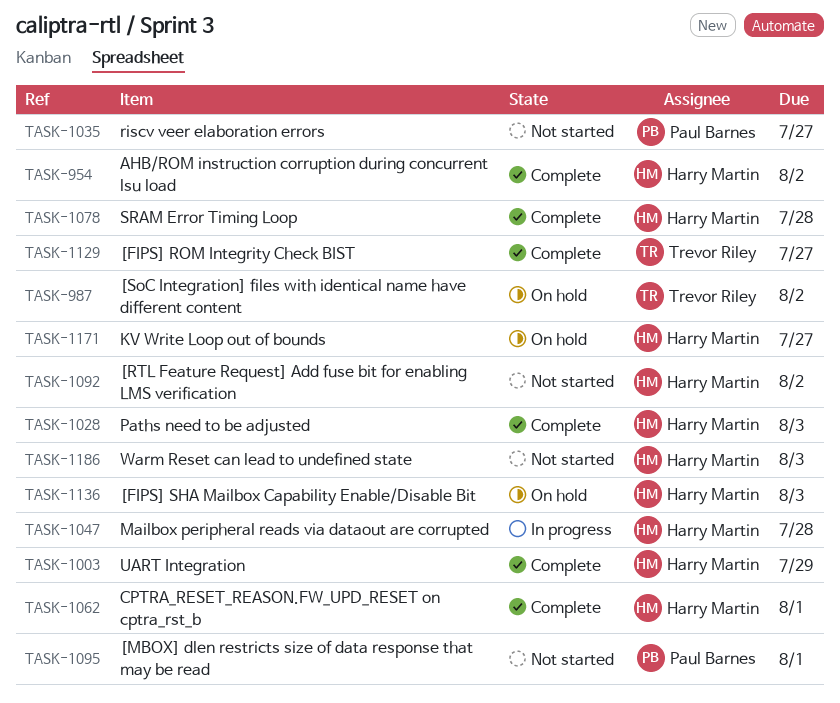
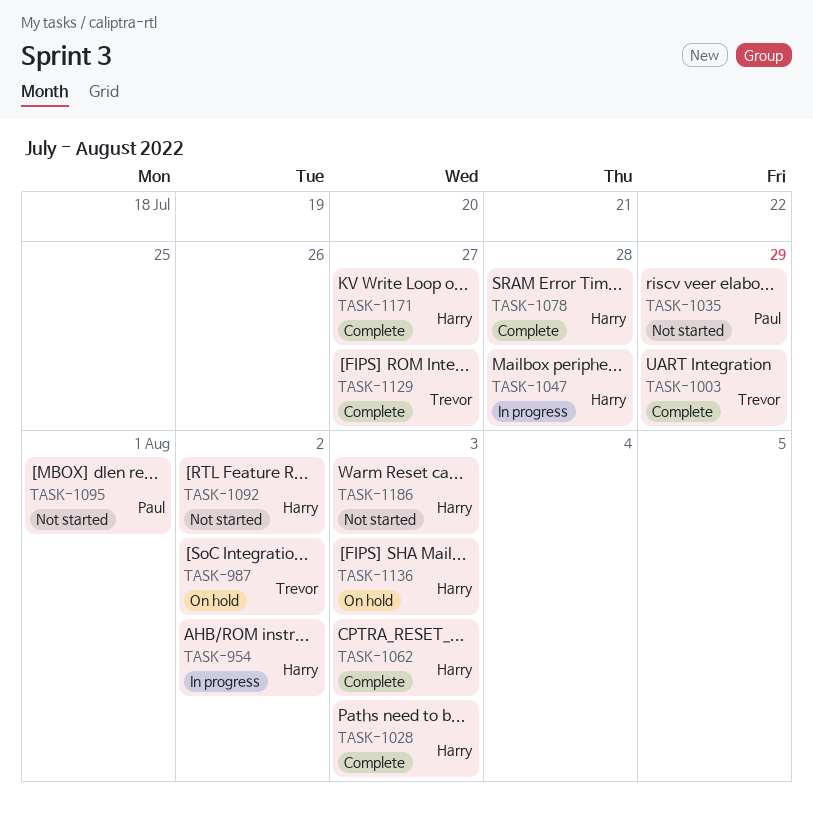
TASK-954, status: Complete -> In progress
TASK-1003, owner: Harry Martin -> Trevor Riley
TASK-1035, due: Jul 27 -> Jul 29
TASK-1062, due: Aug 1 -> Aug 3
TASK-1171, status: On hold -> Complete

